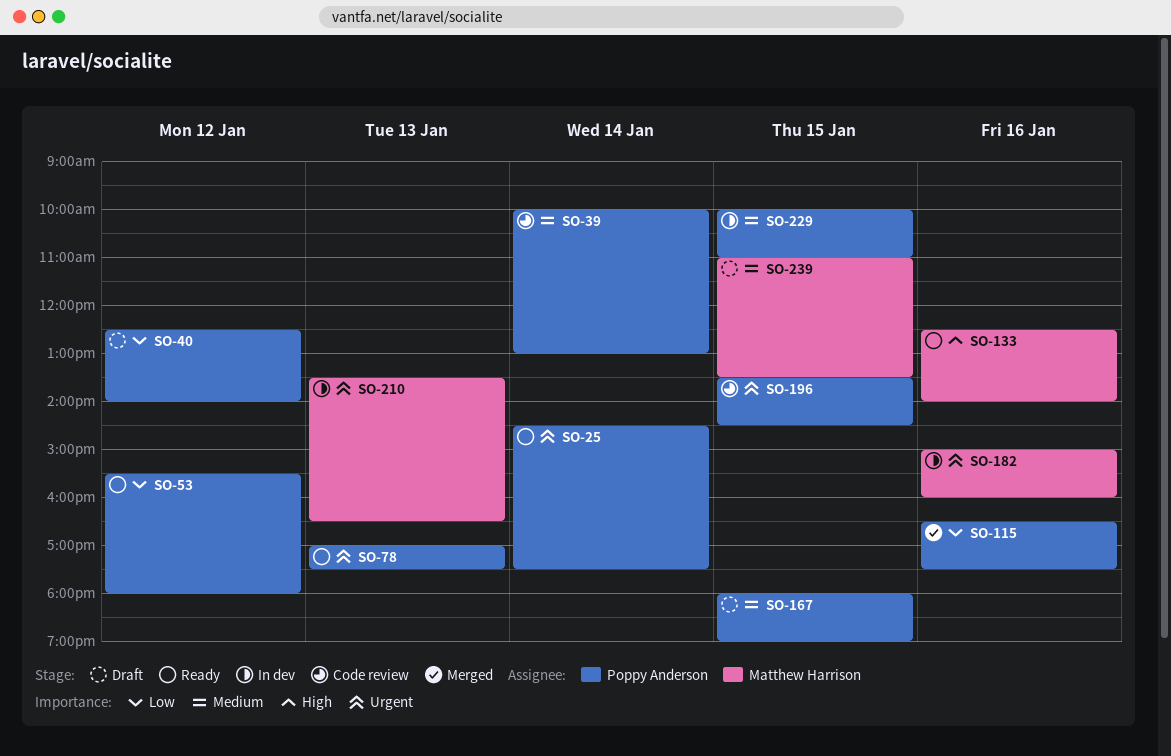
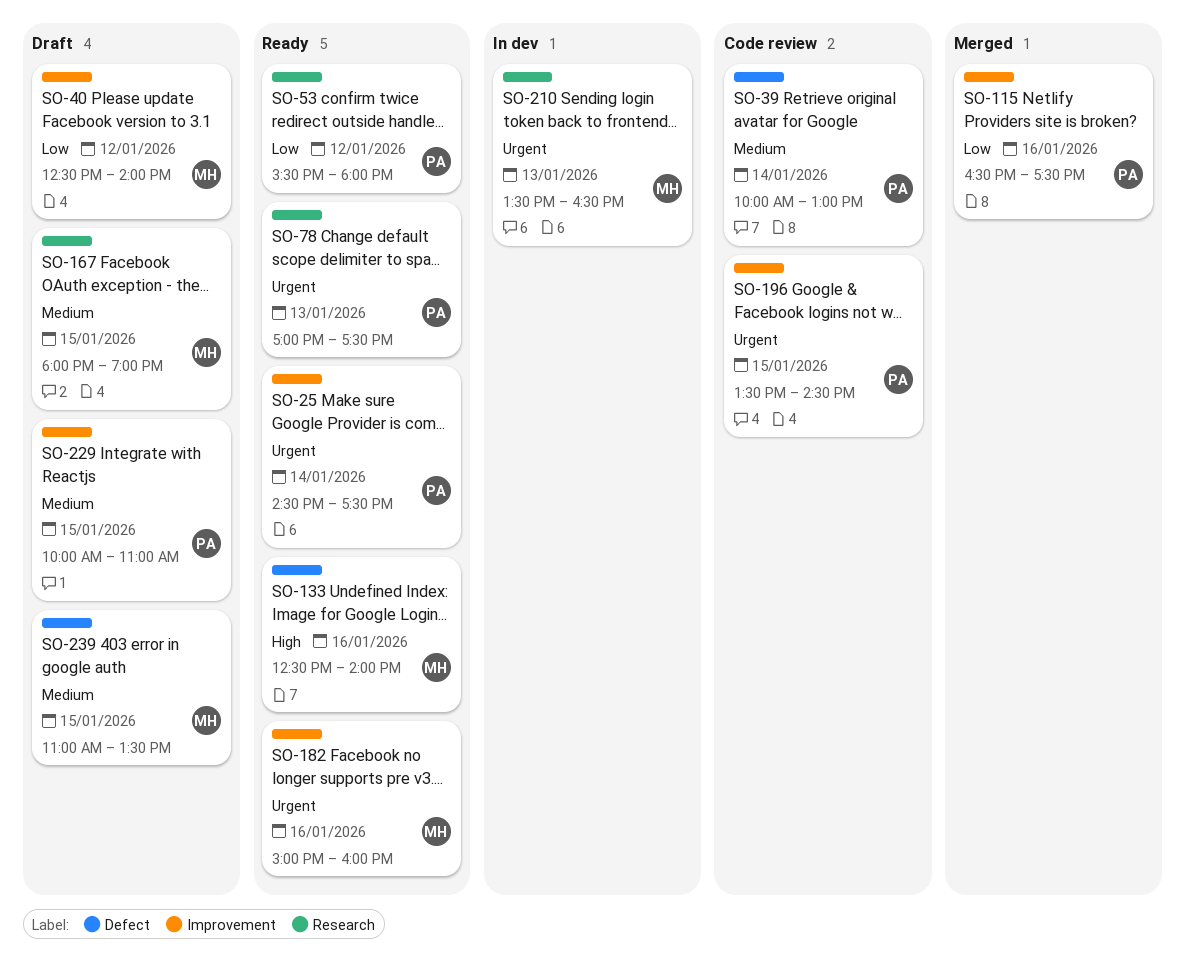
SO-40, owner: Poppy Anderson -> Matthew Harrison
SO-167, owner: Poppy Anderson -> Matthew Harrison
SO-182, status: In dev -> Ready
SO-229, status: In dev -> Draft

